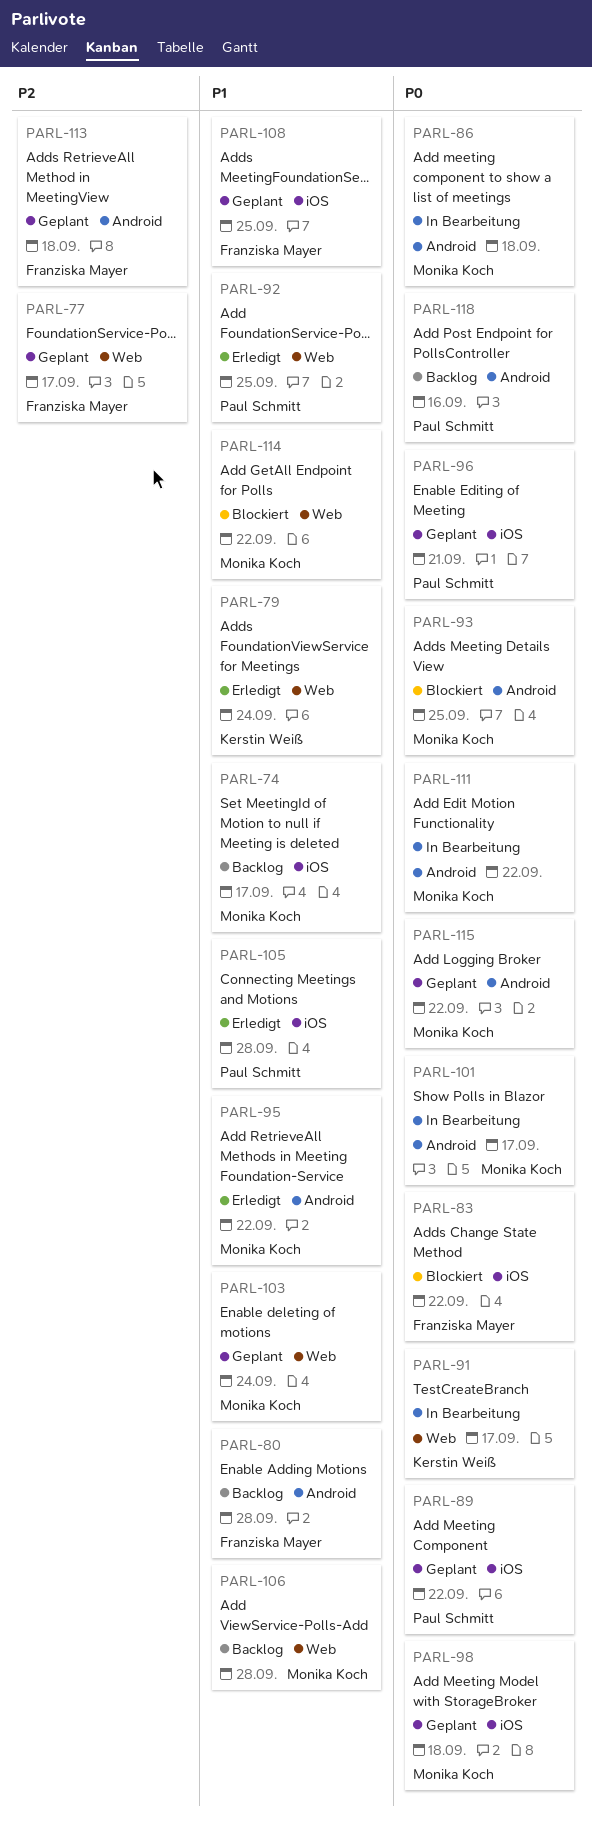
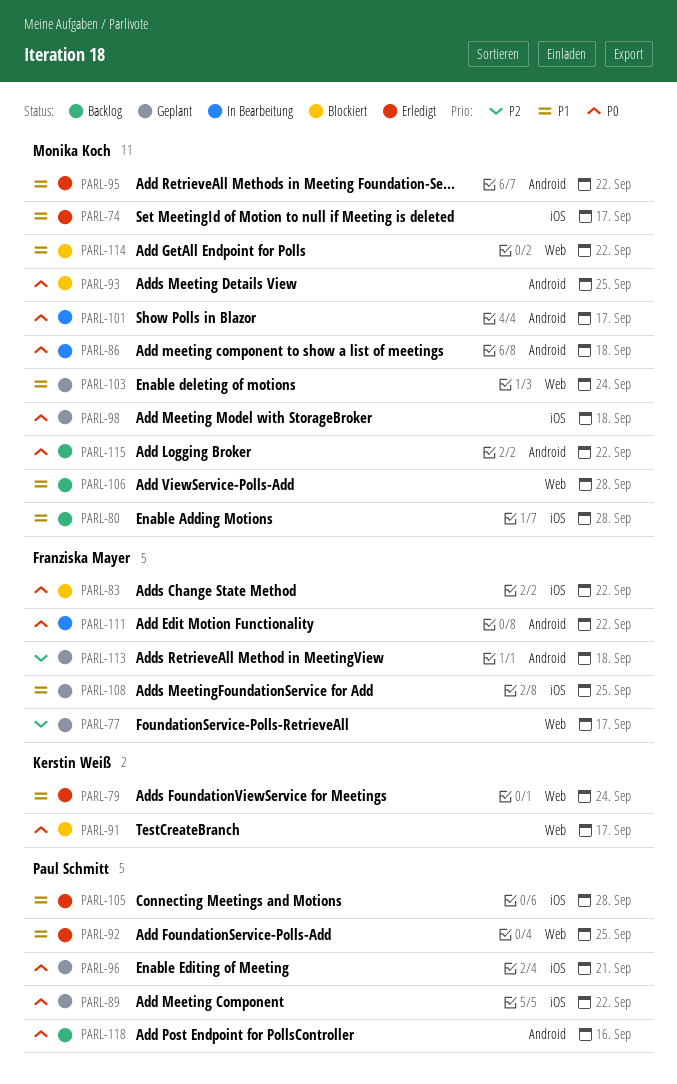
PARL-74, status: Backlog -> Erledigt
PARL-80, owner: Franziska Mayer -> Monika Koch
PARL-80, label: Android -> iOS
PARL-91, status: In Bearbeitung -> Blockiert
PARL-111, owner: Monika Koch -> Franziska Mayer
PARL-115, status: Geplant -> Backlog

